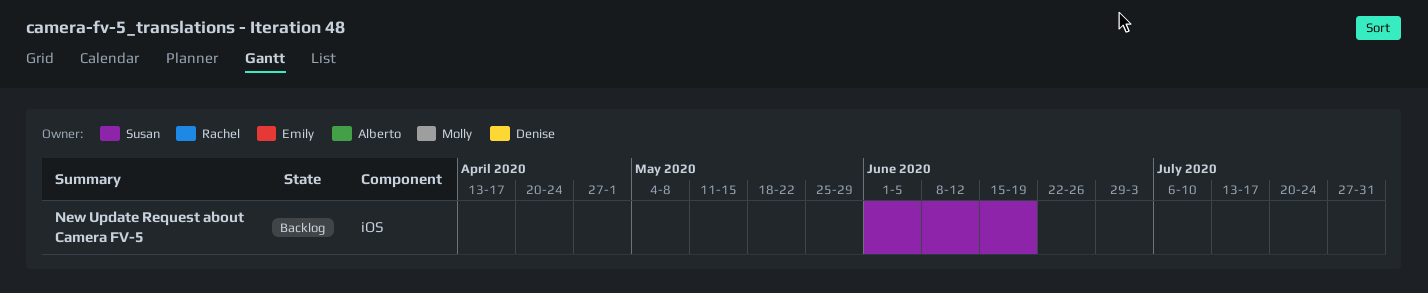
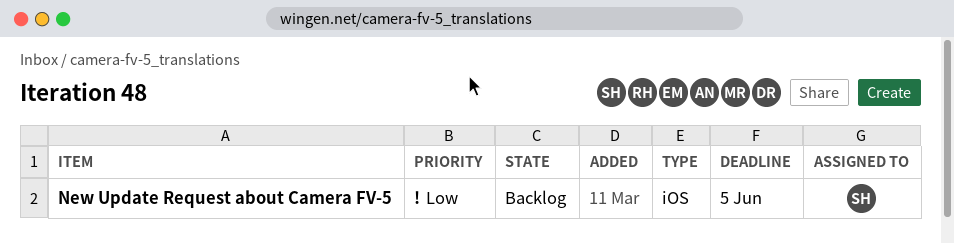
New Update Request about Camera FV-5, due: Jun 19 -> Jun 5

